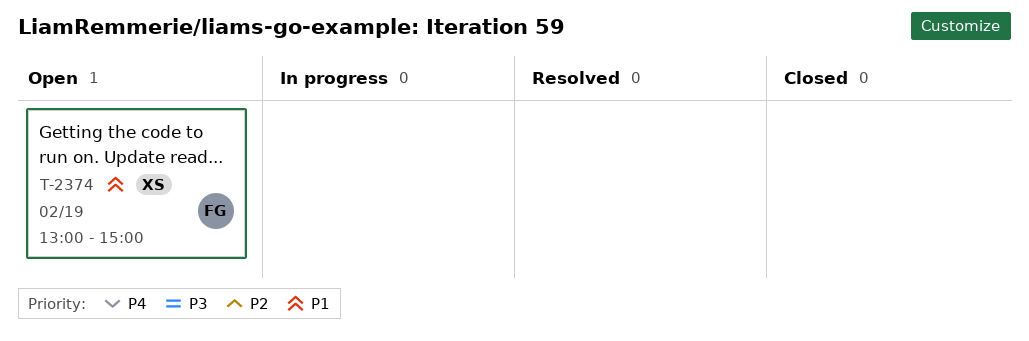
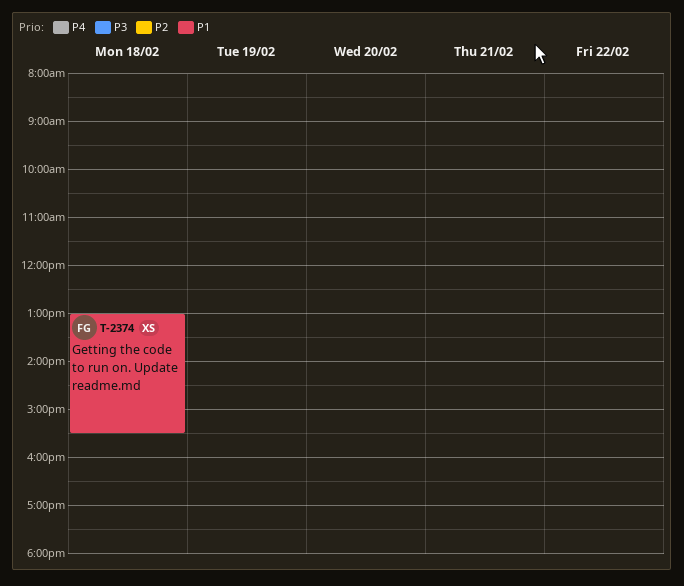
T-2374, day: Feb 19 -> Feb 18
T-2374, ends: 15:00 -> 15:30

